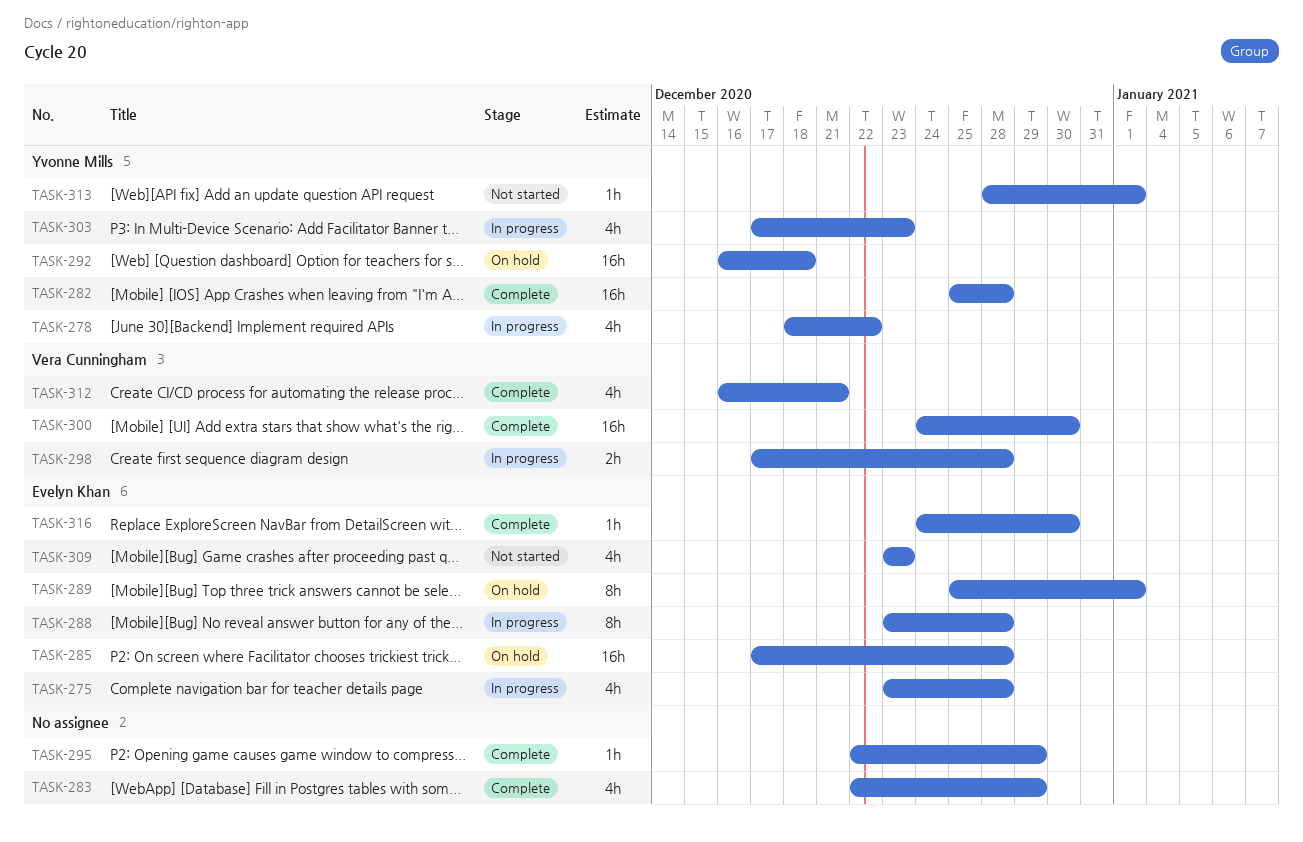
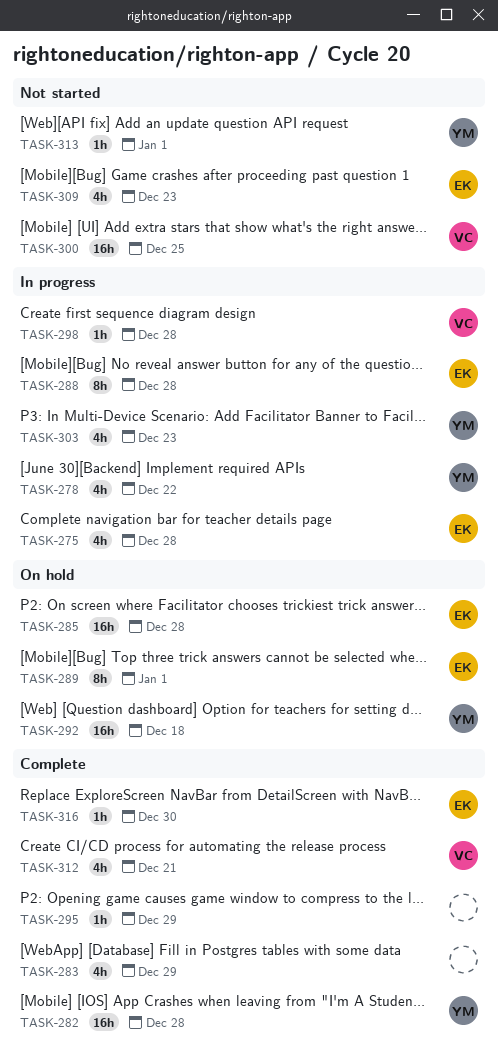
TASK-298, estimate: 2h -> 1h
TASK-300, status: Complete -> Not started
TASK-300, due: Dec 30 -> Dec 25

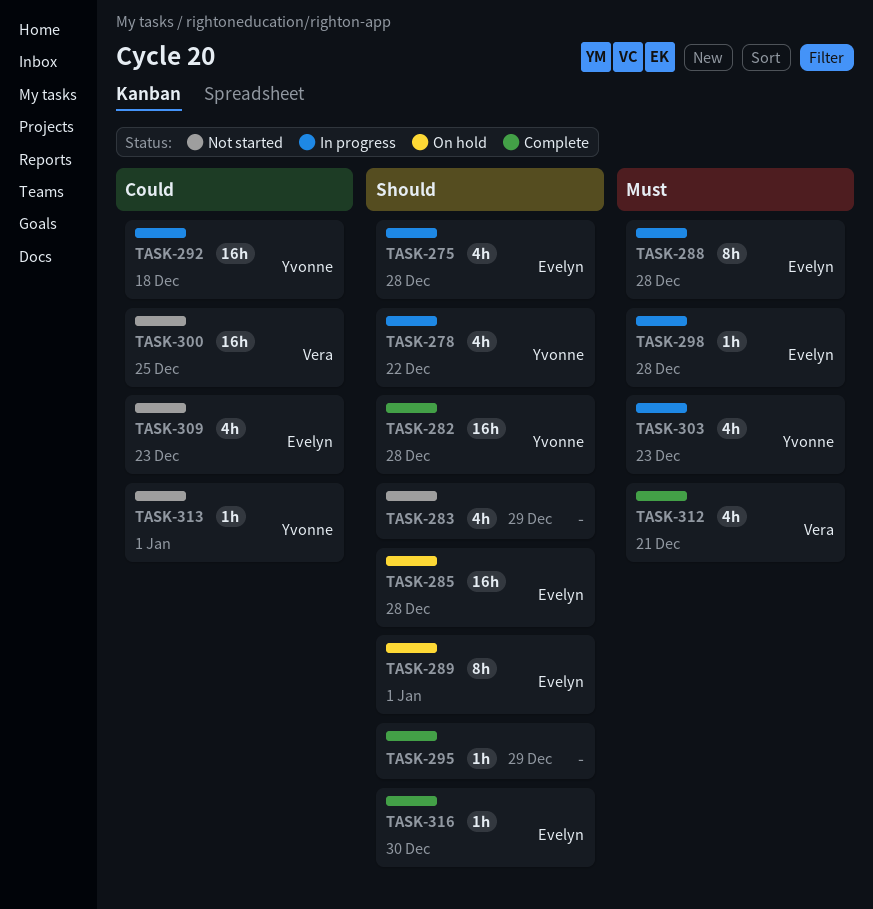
TASK-283, status: Complete -> Not started
TASK-292, status: On hold -> In progress
TASK-298, owner: Vera -> Evelyn

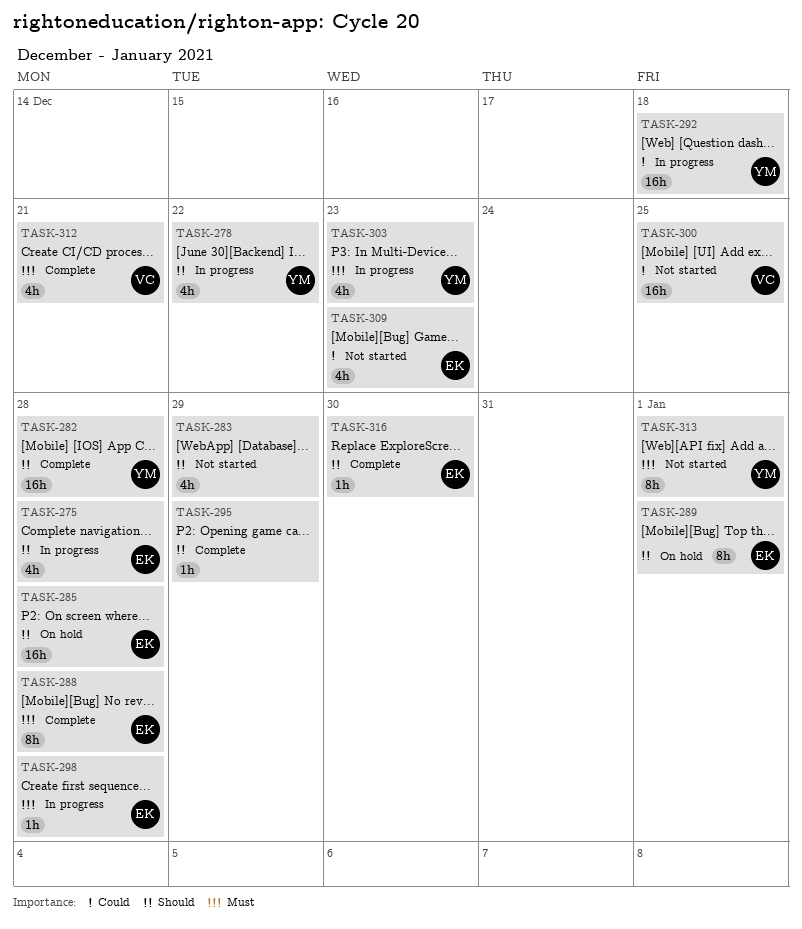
TASK-288, status: In progress -> Complete
TASK-313, priority: Could -> Must
TASK-313, estimate: 1h -> 8h

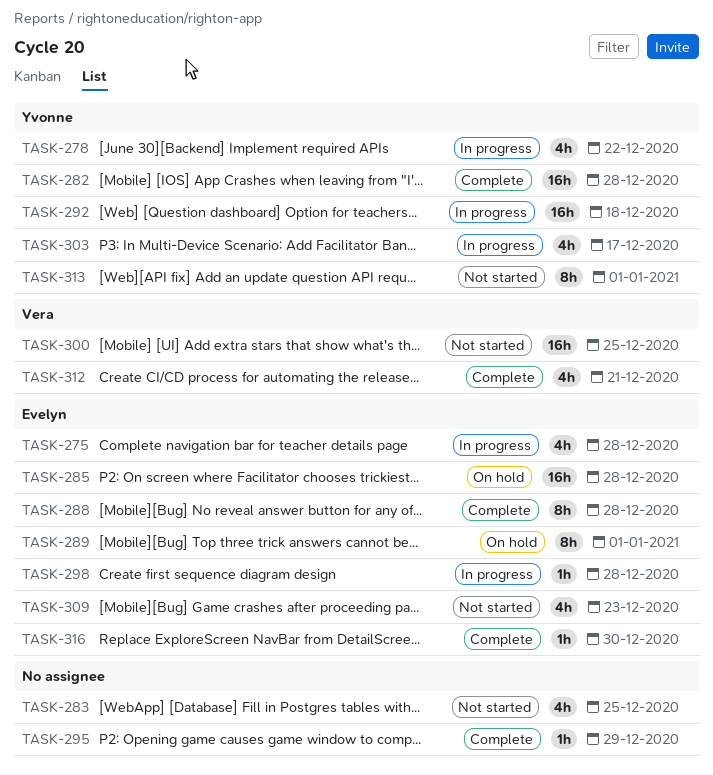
TASK-283, due: Dec 29 -> Dec 25
TASK-303, due: Dec 23 -> Dec 17

